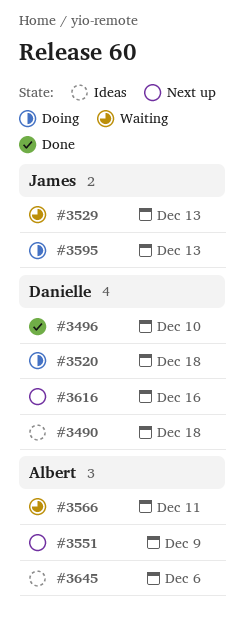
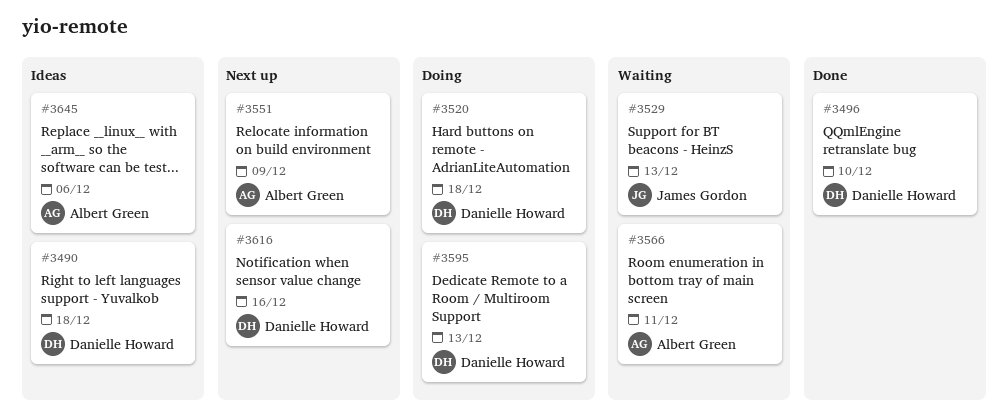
#3595, owner: James Gordon -> Danielle Howard

